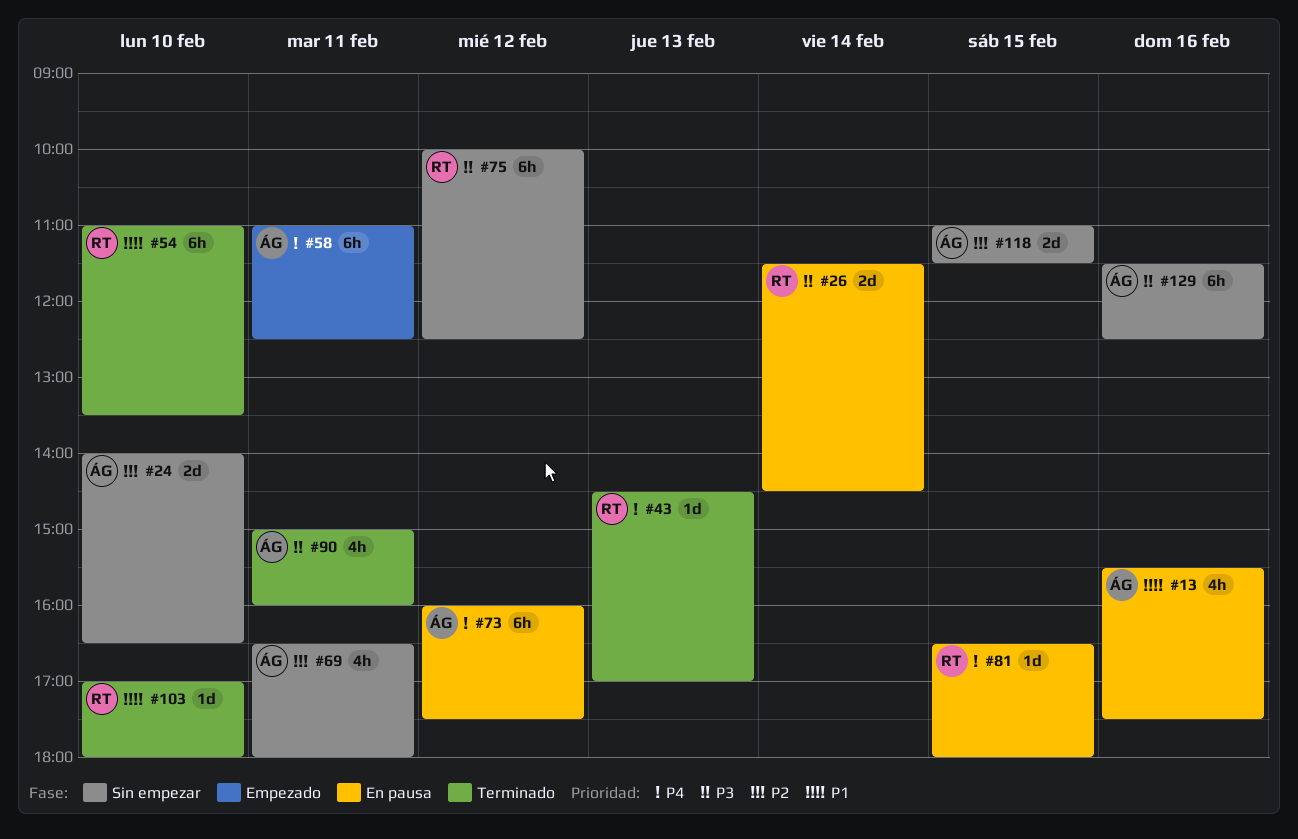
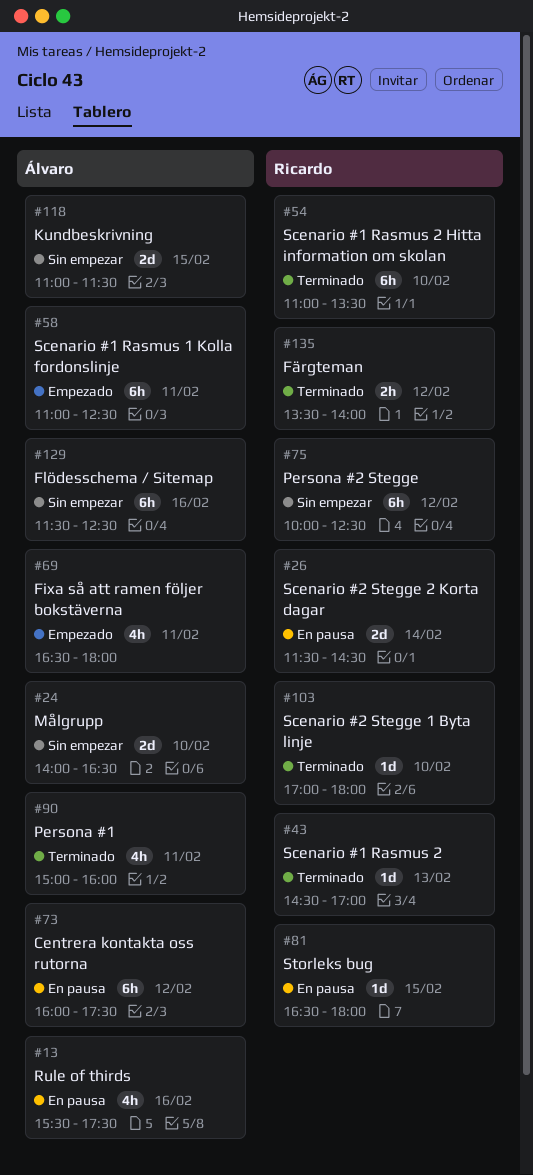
#69, status: Sin empezar -> Empezado
#135: none -> present

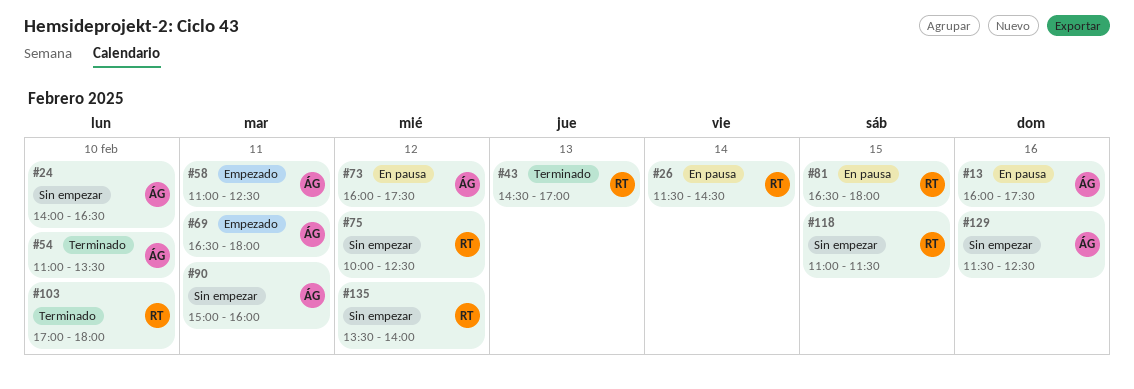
#13, begins: 15:30 -> 16:00
#54, owner: Ricardo -> Álvaro
#90, status: Terminado -> Sin empezar
#118, owner: Álvaro -> Ricardo
#135, status: Terminado -> Sin empezar

